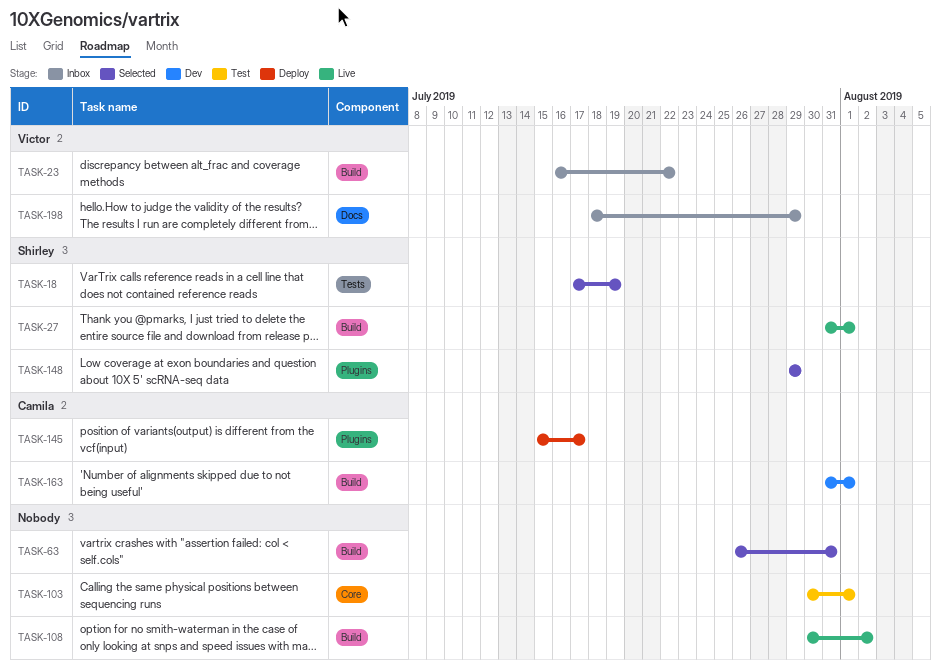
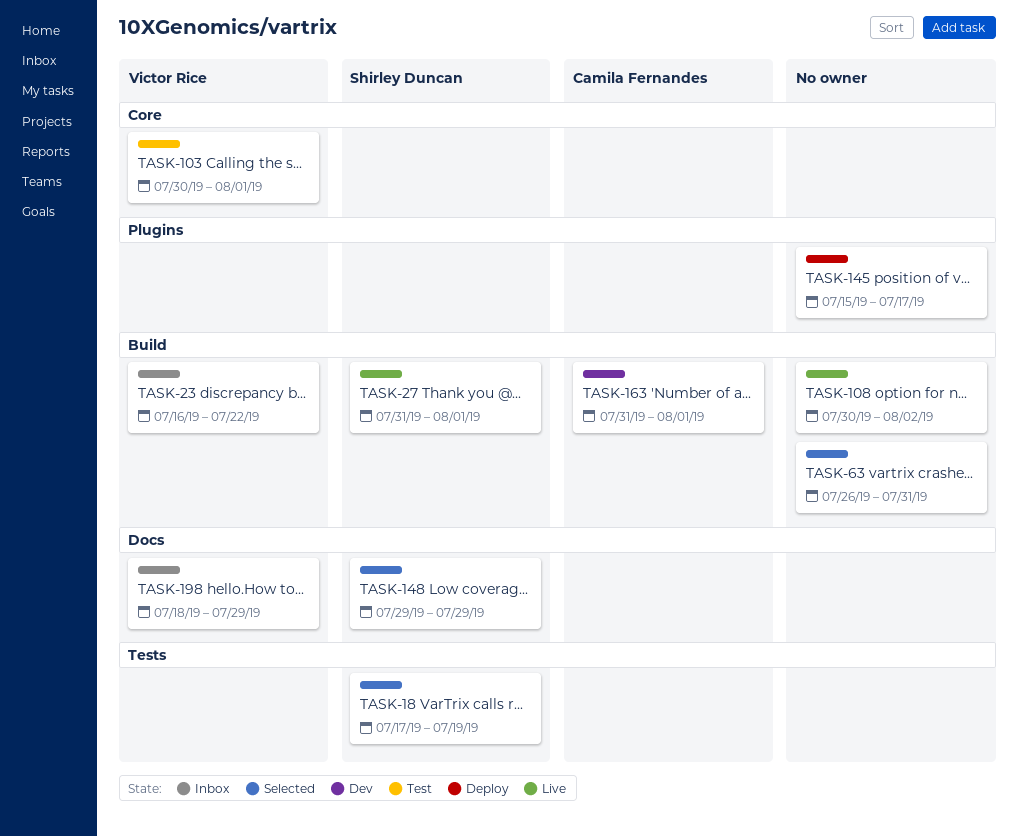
TASK-103, owner: none -> Victor Rice
TASK-145, owner: Camila Fernandes -> none
TASK-148, label: Plugins -> Docs

